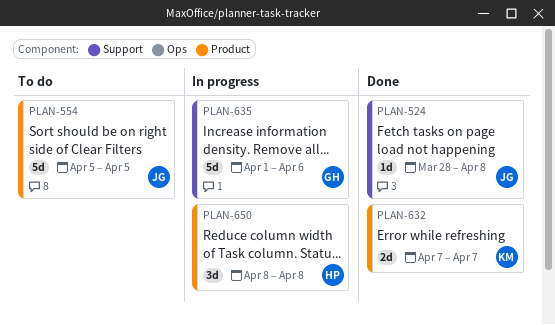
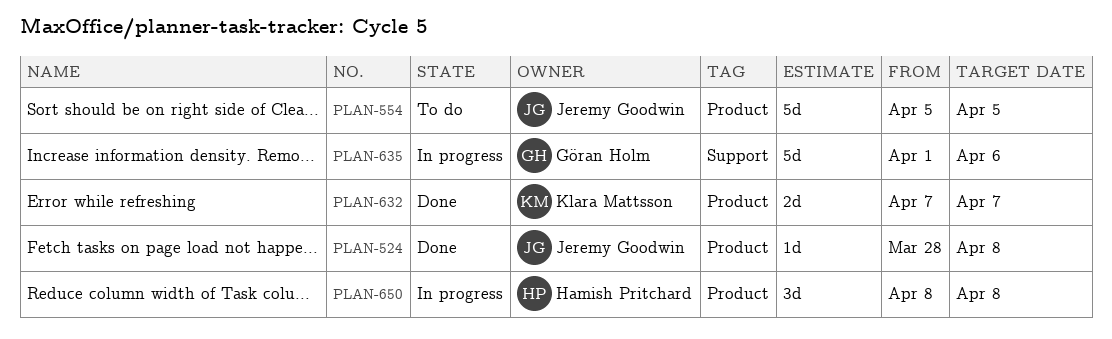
PLAN-524, label: Support -> Product

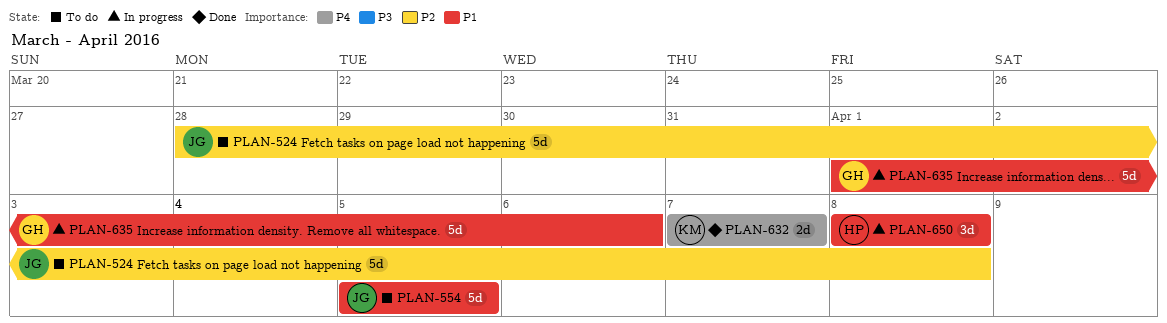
PLAN-524, status: Done -> To do
PLAN-524, estimate: 1d -> 5d

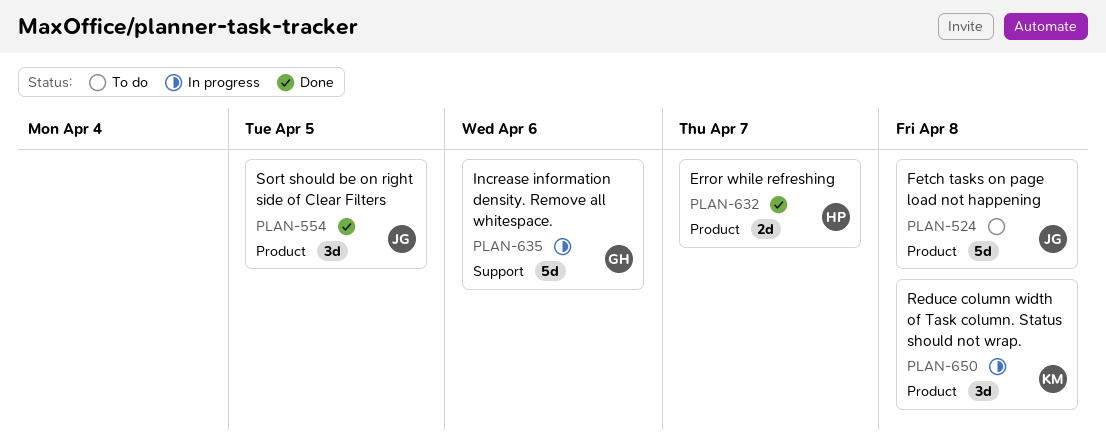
PLAN-554, status: To do -> Done
PLAN-554, estimate: 5d -> 3d
PLAN-632, owner: KM -> HP
PLAN-650, owner: HP -> KM

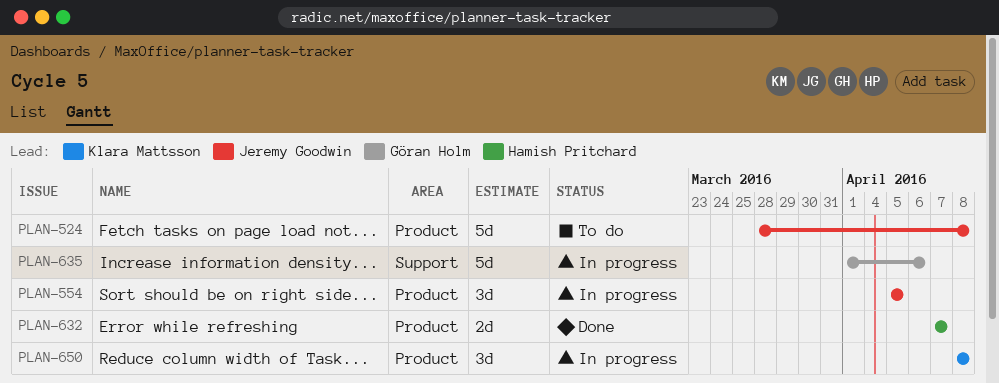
PLAN-554, status: Done -> In progress

